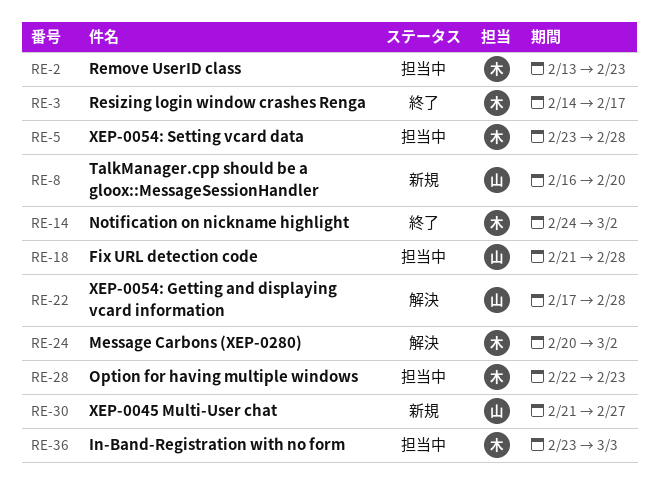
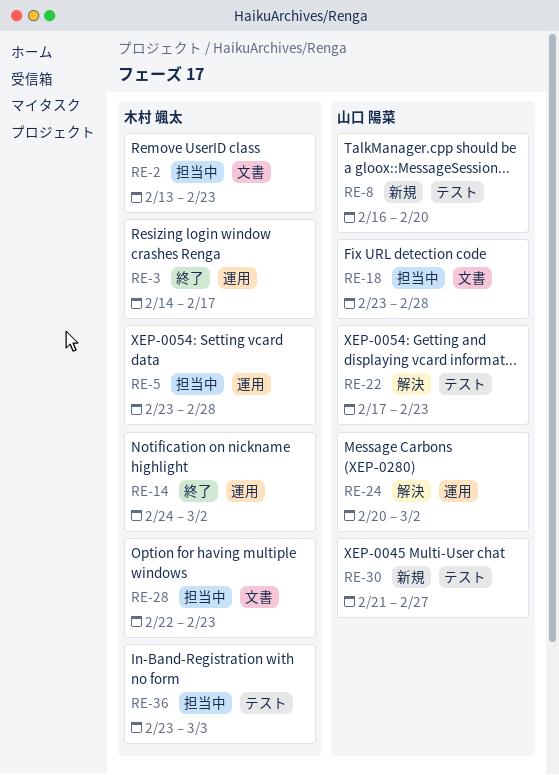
RE-18, start: Feb 21 -> Feb 23
RE-22, due: Feb 28 -> Feb 23
RE-24, owner: 木村 颯太 -> 山口 陽菜

